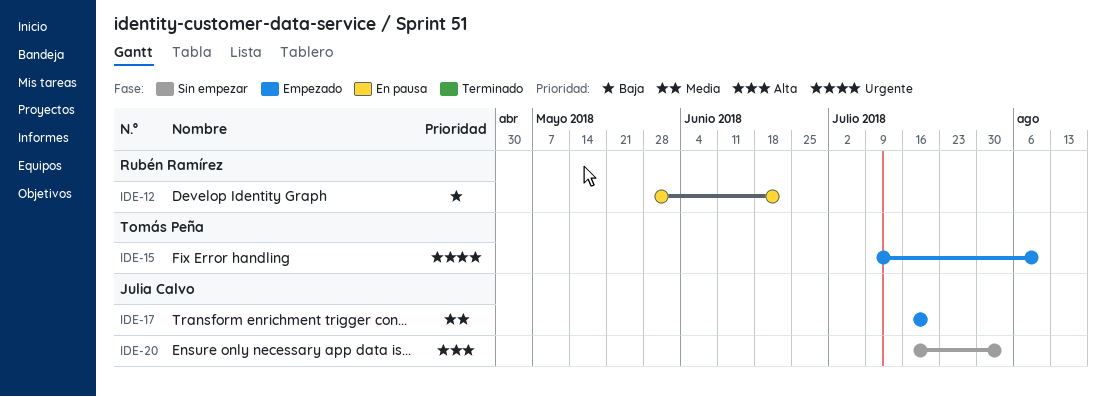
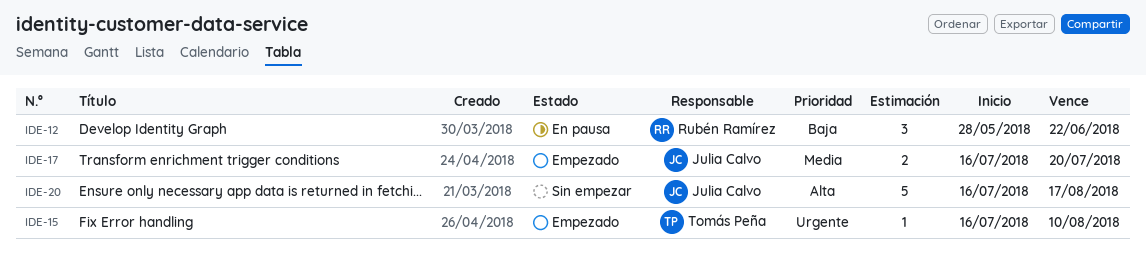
IDE-15, start: Jul 9 -> Jul 16
IDE-20, due: Aug 3 -> Aug 17

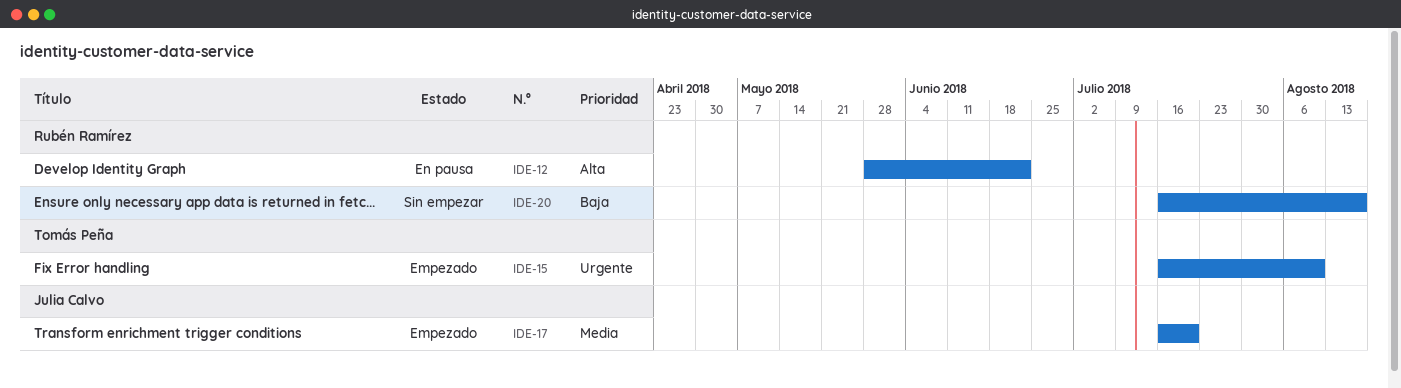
IDE-12, priority: Baja -> Alta
IDE-20, owner: Julia Calvo -> Rubén Ramírez
IDE-20, priority: Alta -> Baja

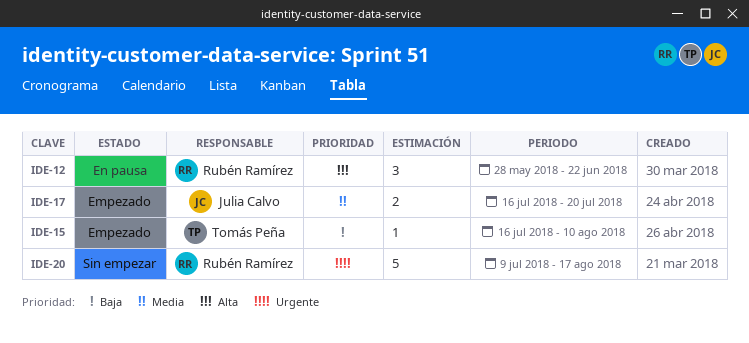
IDE-15, priority: Urgente -> Baja
IDE-20, priority: Baja -> Urgente
IDE-20, start: Jul 16 -> Jul 9

